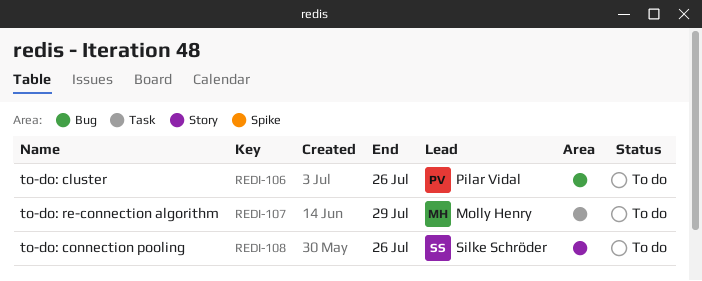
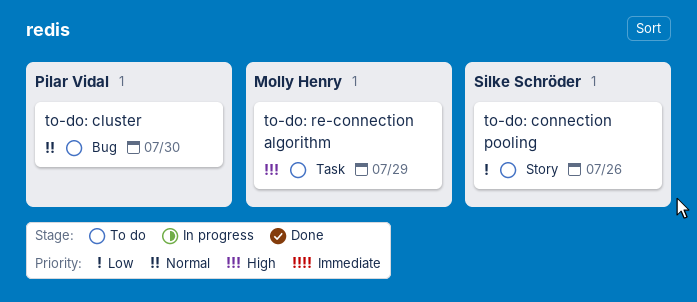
to-do: cluster, due: Jul 26 -> Jul 30

